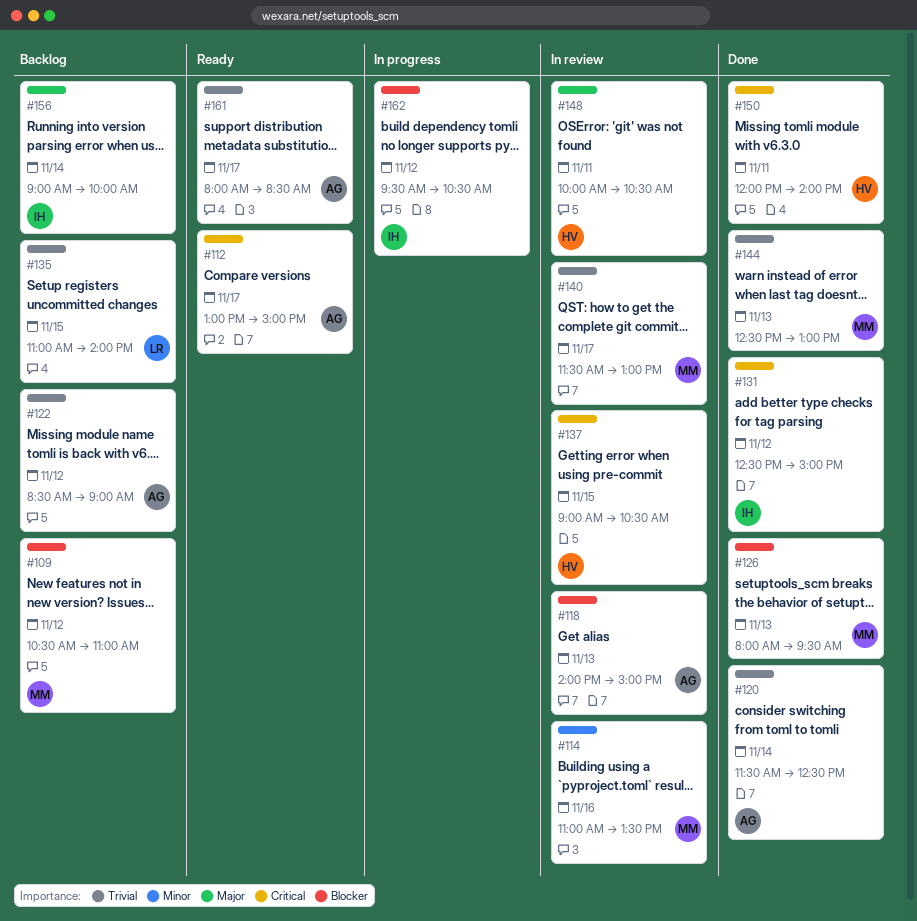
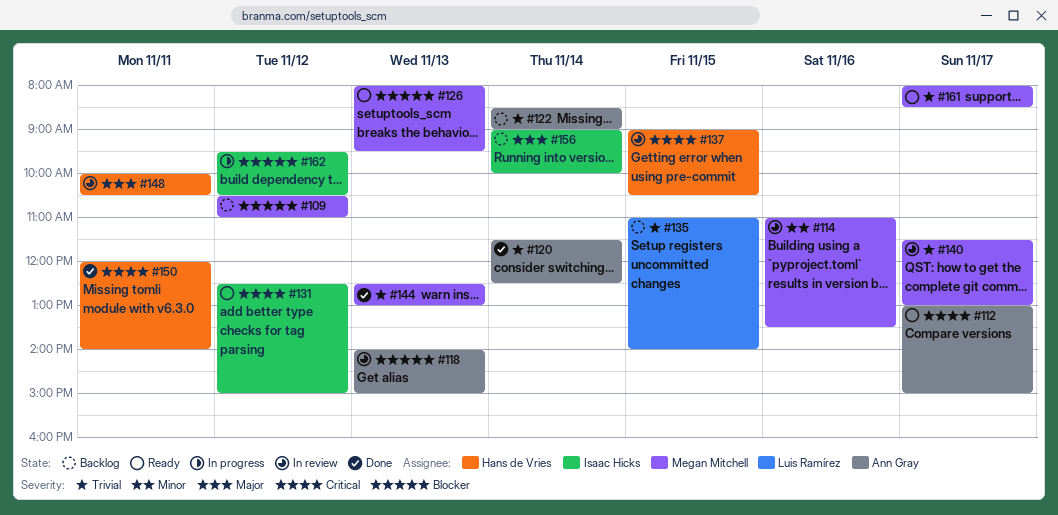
#122, day: Nov 12 -> Nov 14
#126, status: Done -> Ready
#131, status: Done -> Ready
#161, owner: Ann Gray -> Megan Mitchell

